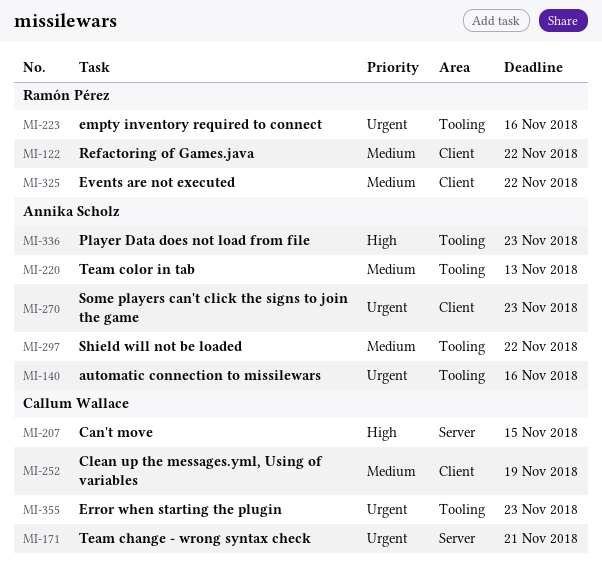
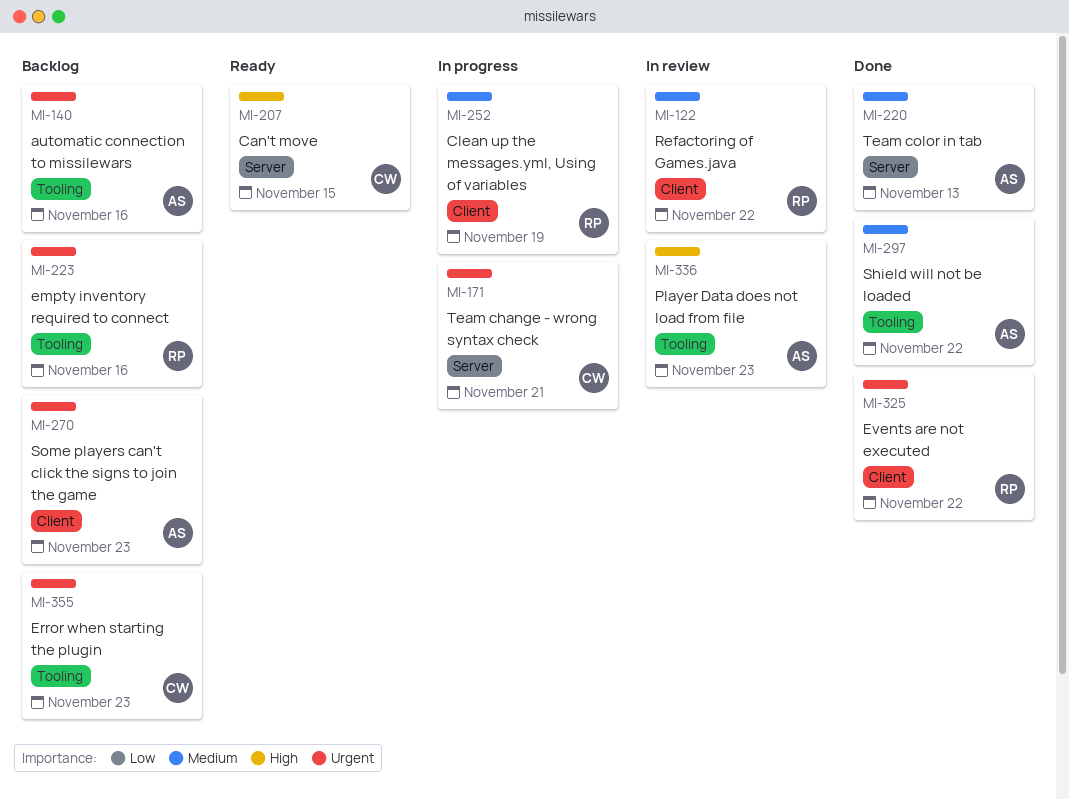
MI-220, label: Tooling -> Server
MI-252, owner: Callum Wallace -> Ramón Pérez
MI-325, priority: Medium -> Urgent

